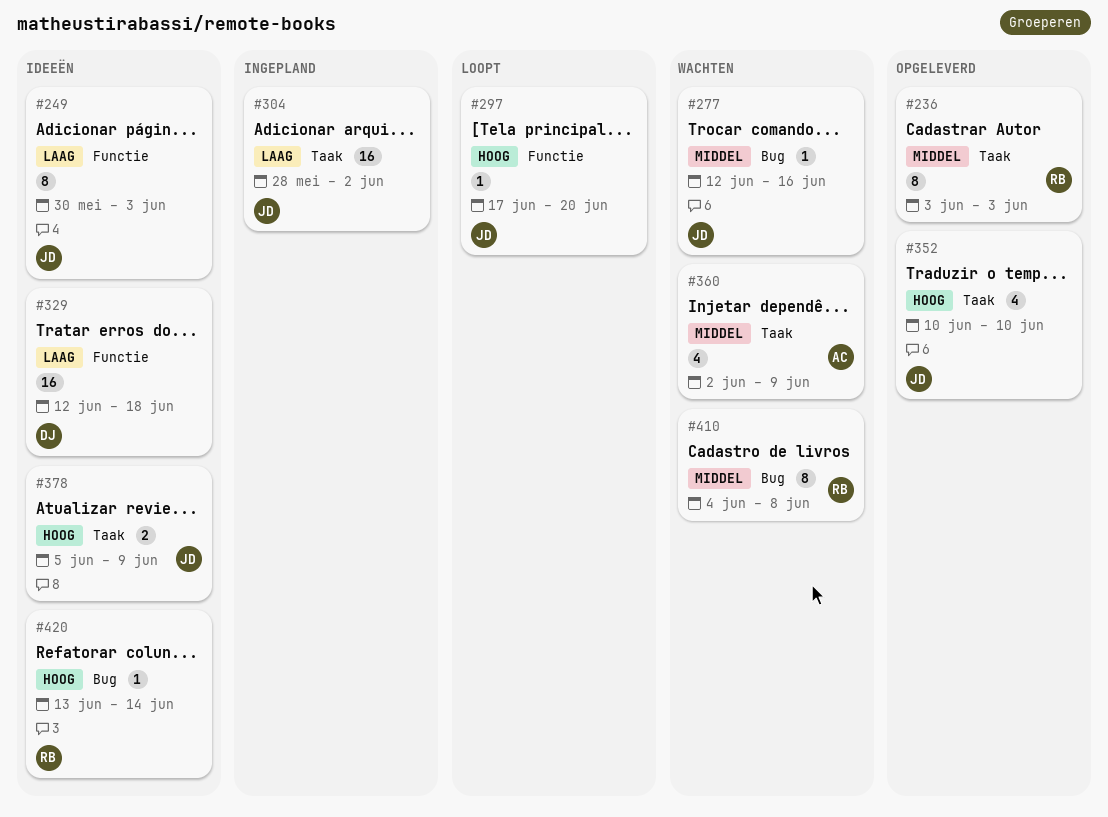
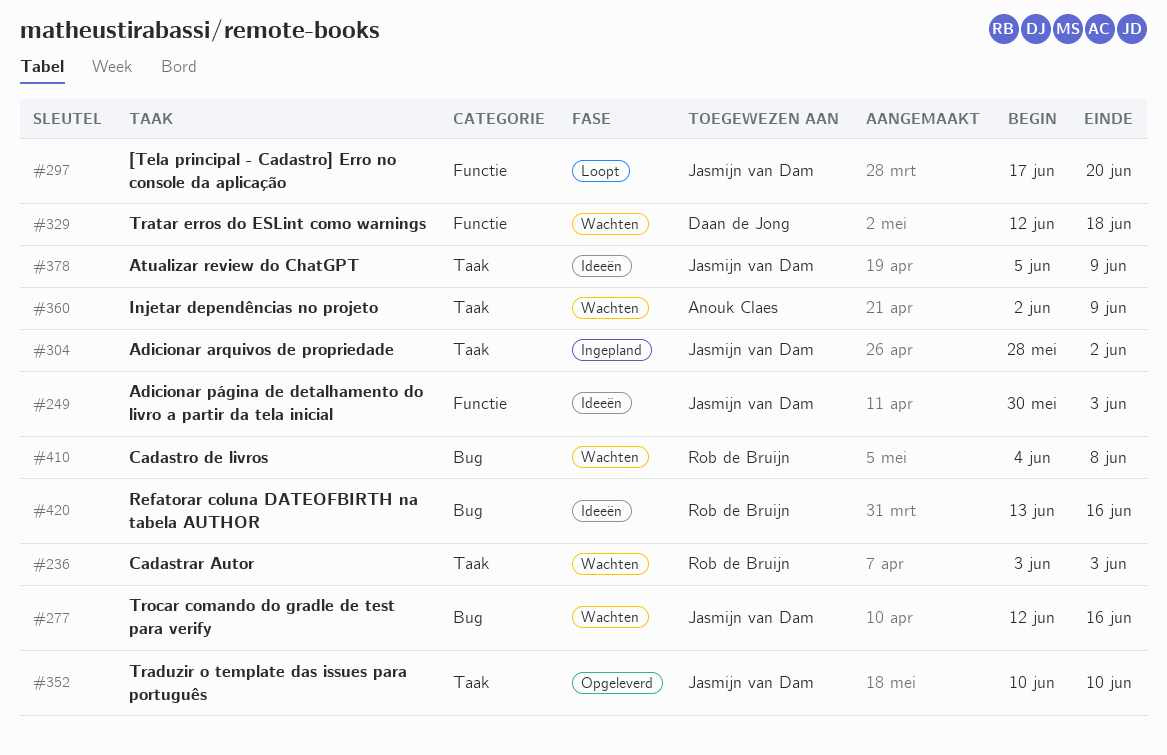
#236, status: Opgeleverd -> Wachten
#329, status: Ideeën -> Wachten
#420, due: Jun 14 -> Jun 16

